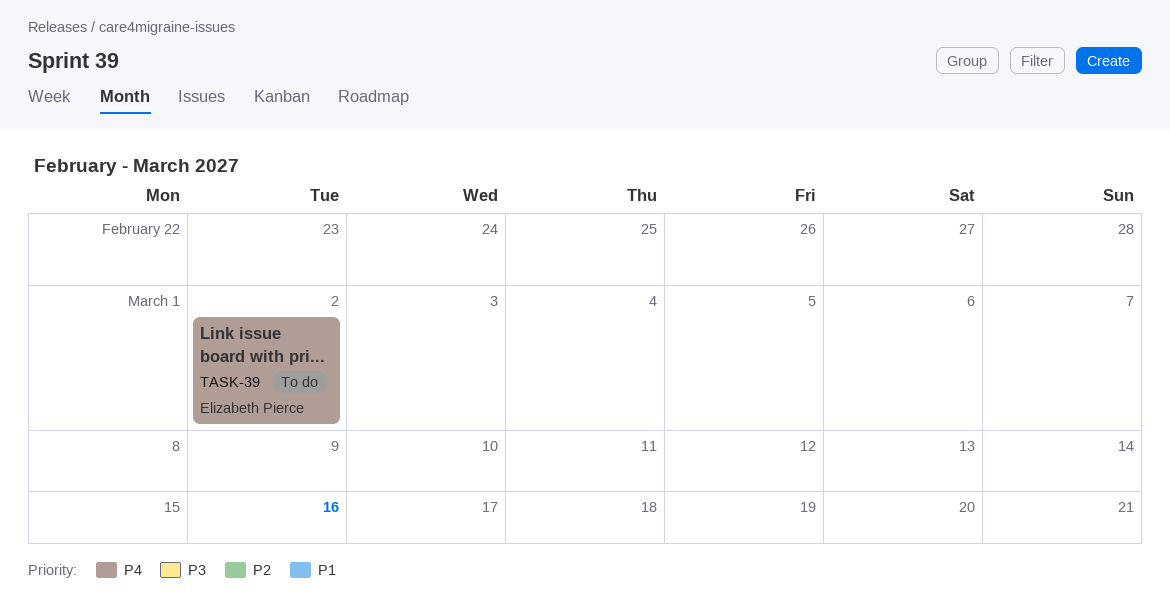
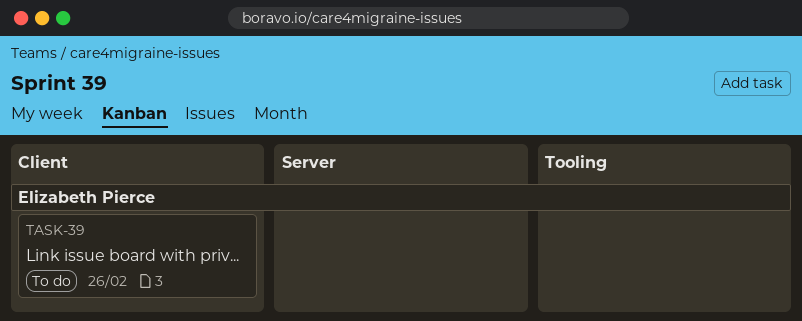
TASK-39, due: Mar 2 -> Feb 26

